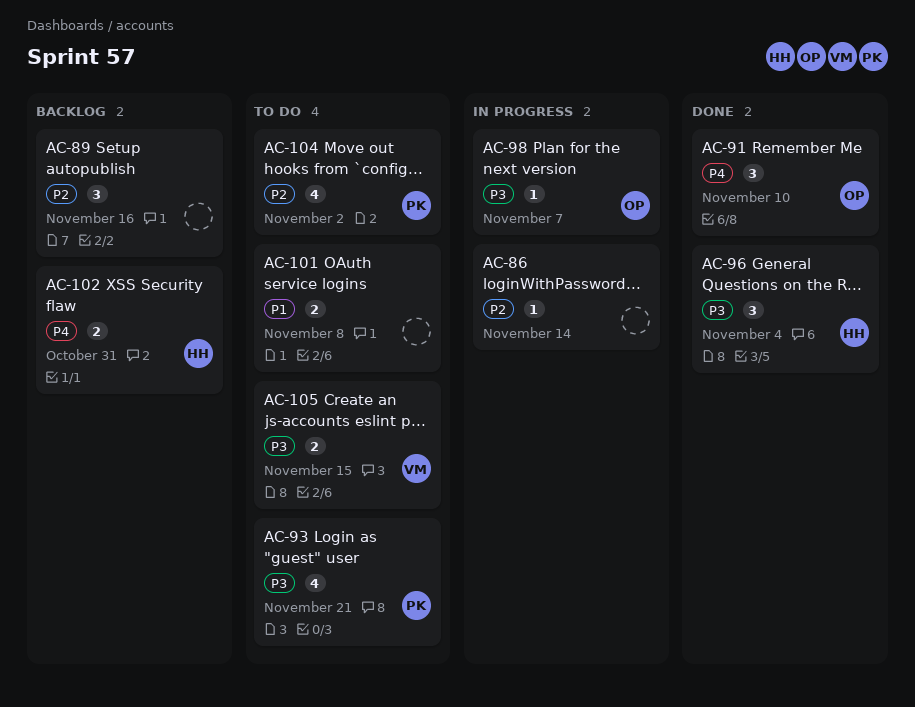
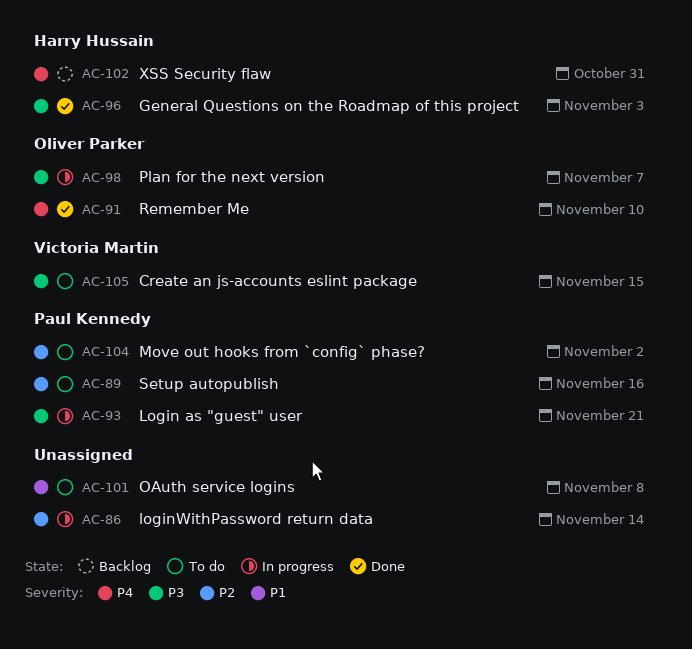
AC-89, status: Backlog -> To do
AC-89, owner: none -> Paul Kennedy
AC-93, status: To do -> In progress
AC-96, due: Nov 4 -> Nov 3

